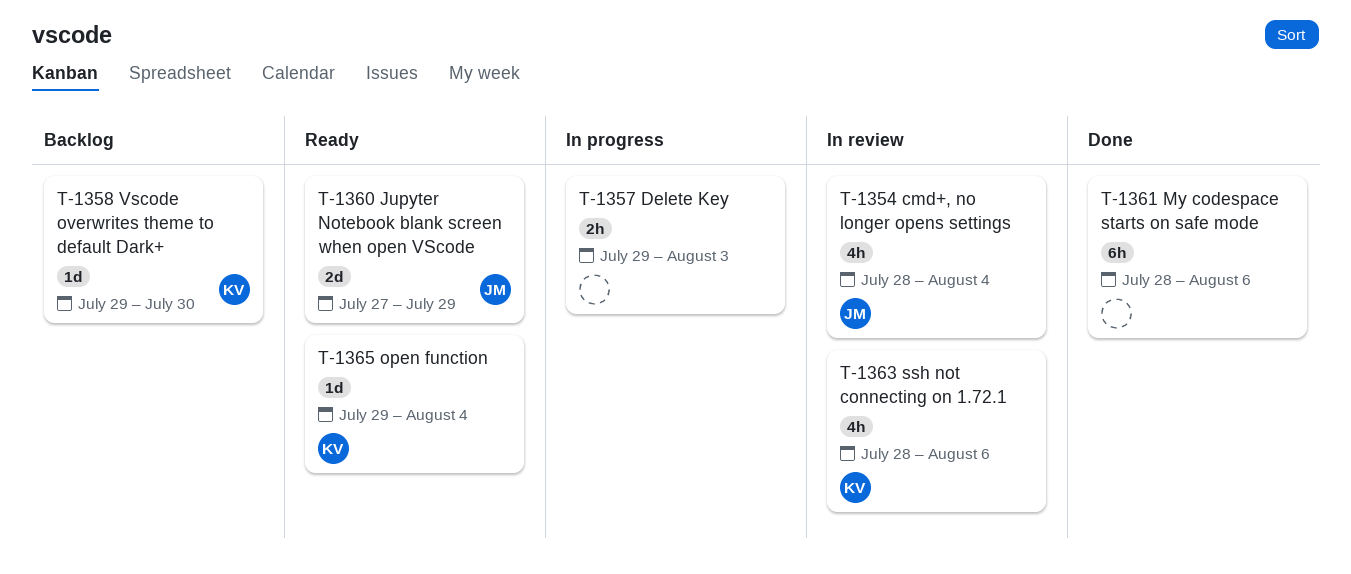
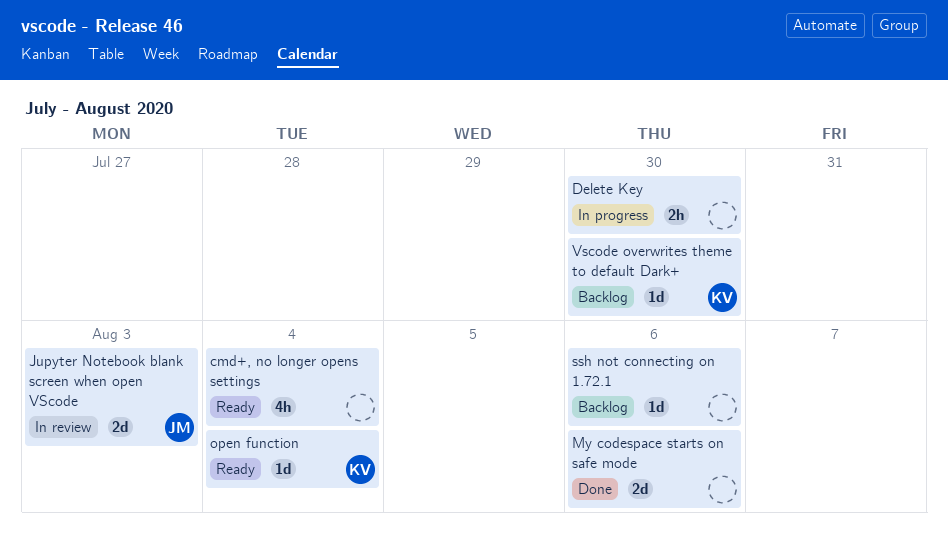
cmd+, no longer opens settings, status: In review -> Ready
cmd+, no longer opens settings, owner: JM -> none
Delete Key, due: Aug 3 -> Jul 30
Jupyter Notebook blank screen when open VScode, status: Ready -> In review
Jupyter Notebook blank screen when open VScode, due: Jul 29 -> Aug 3
My codespace starts on safe mode, estimate: 6h -> 2d
ssh not connecting on 1.72.1, status: In review -> Backlog
ssh not connecting on 1.72.1, owner: KV -> none
ssh not connecting on 1.72.1, estimate: 4h -> 1d

